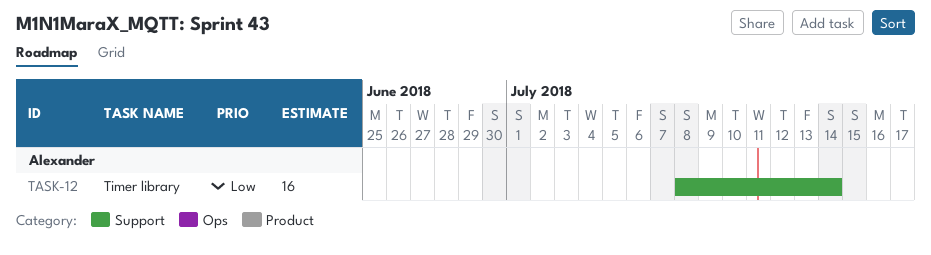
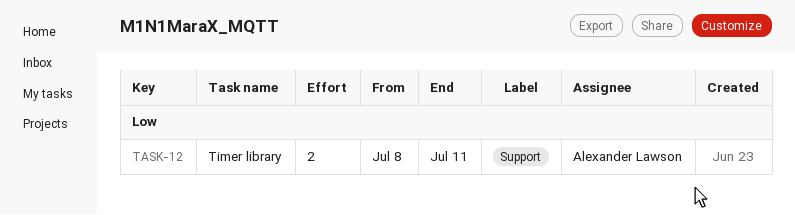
TASK-12, estimate: 16 -> 2
TASK-12, due: Jul 14 -> Jul 11

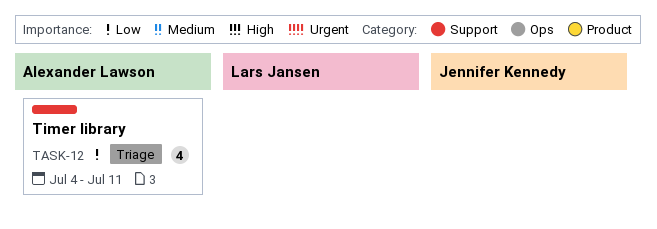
TASK-12, estimate: 2 -> 4
TASK-12, start: Jul 8 -> Jul 4

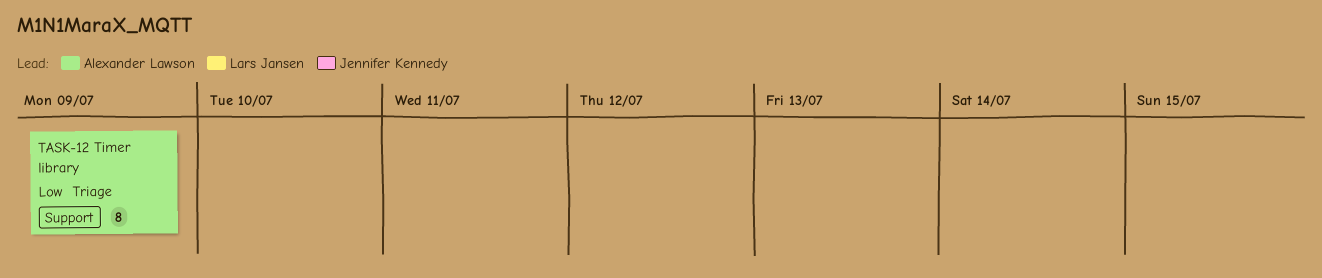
TASK-12, estimate: 4 -> 8
TASK-12, due: Jul 11 -> Jul 9

